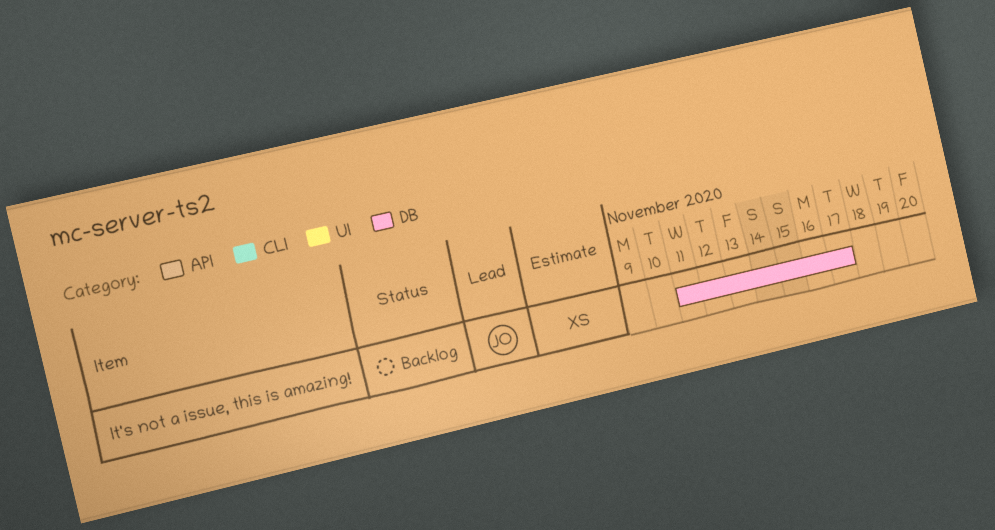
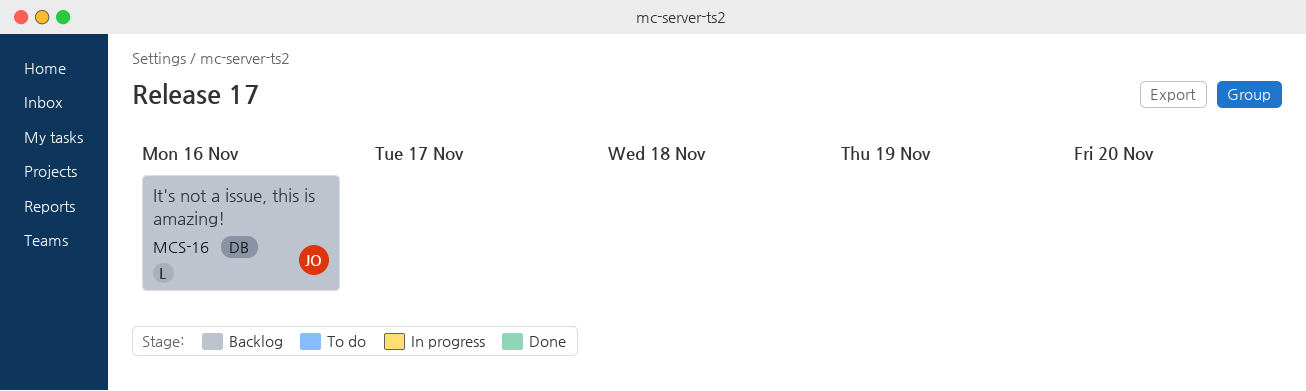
It's not a issue, this is amazing!, estimate: XS -> L
It's not a issue, this is amazing!, due: Nov 17 -> Nov 16

